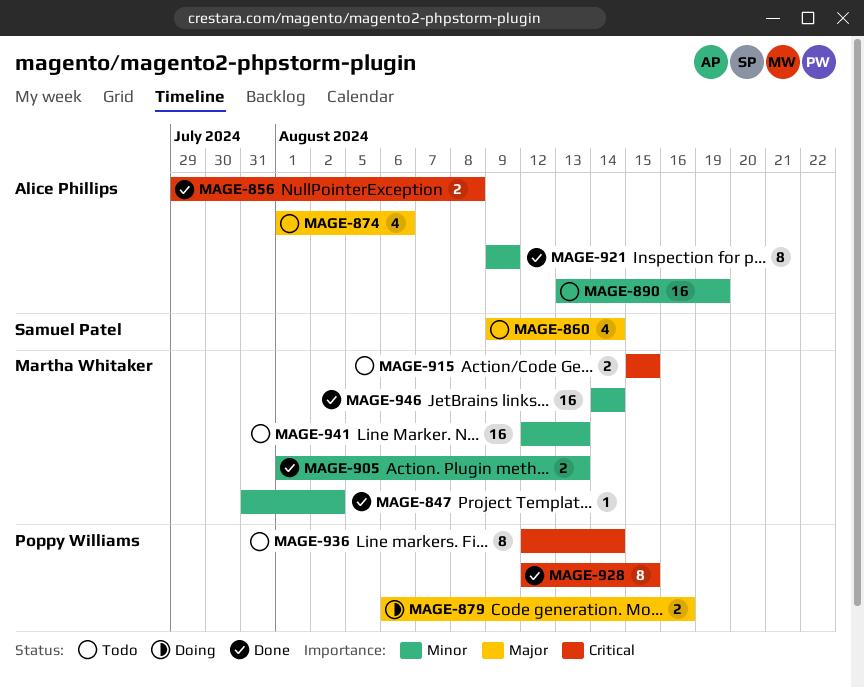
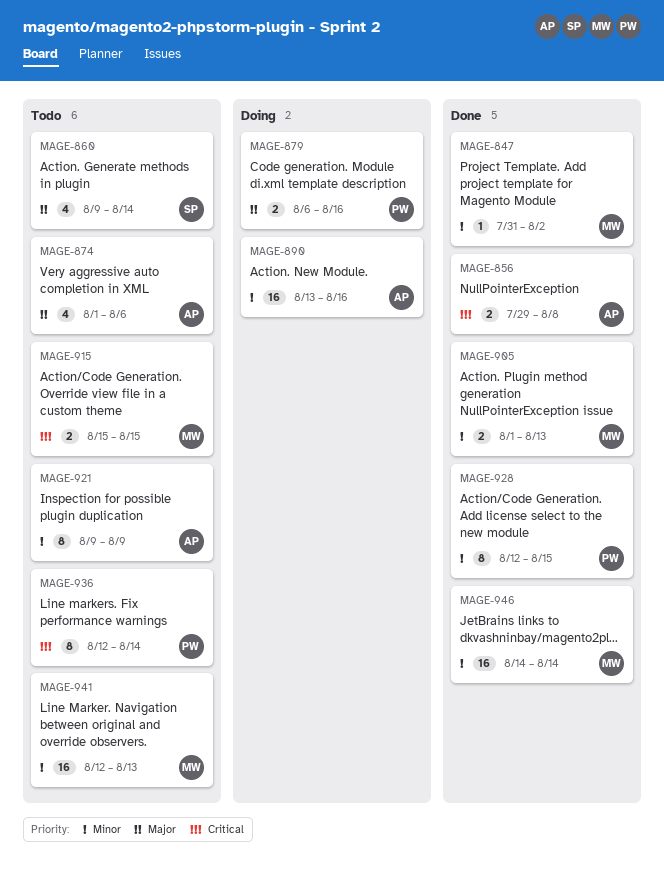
MAGE-890, status: Todo -> Doing
MAGE-890, due: Aug 19 -> Aug 16
MAGE-921, status: Done -> Todo
MAGE-928, priority: Critical -> Minor

